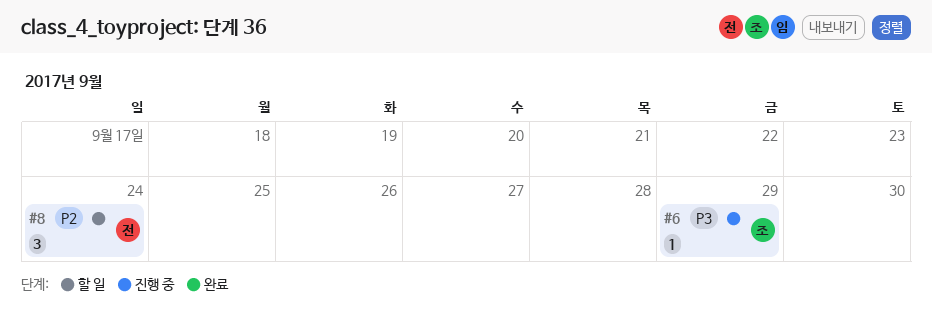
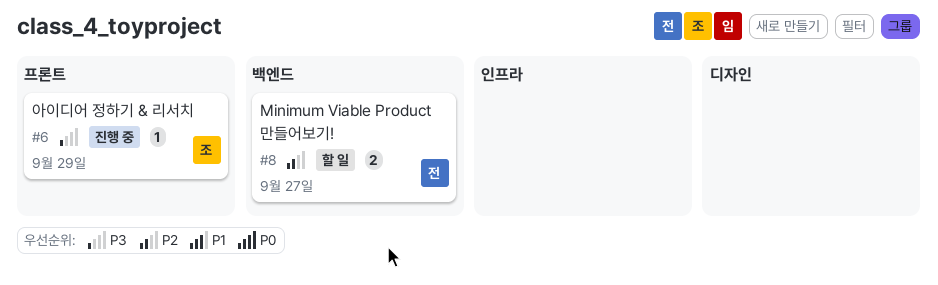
#8, estimate: 3 -> 2
#8, due: Sep 24 -> Sep 27

